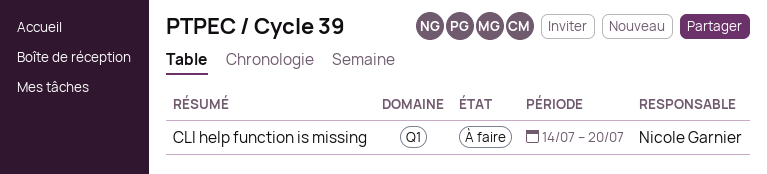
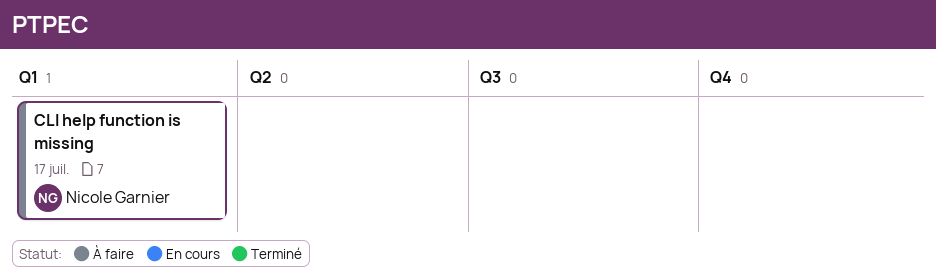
CLI help function is missing, due: Jul 20 -> Jul 17

